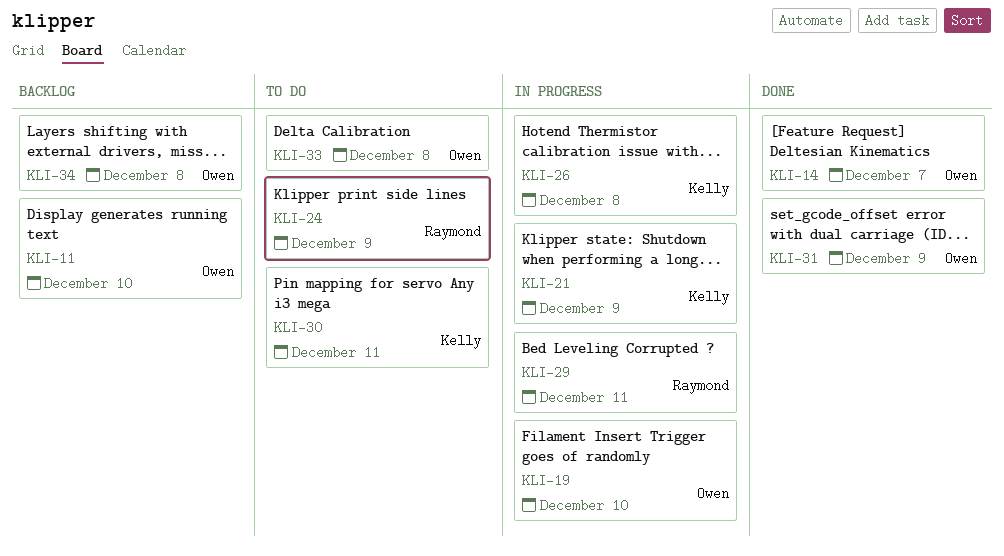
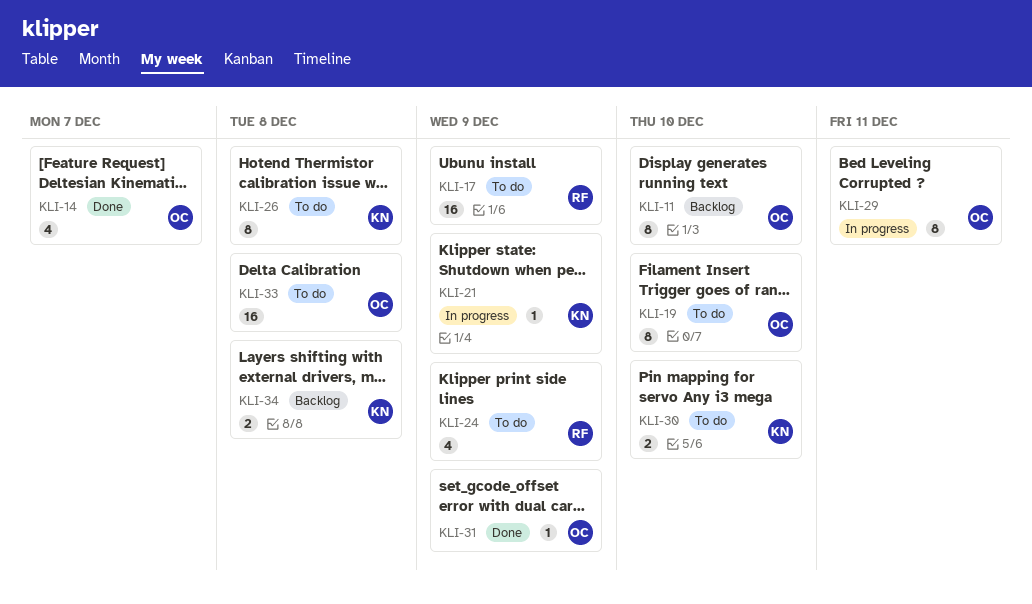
KLI-17: none -> present
KLI-19, status: In progress -> To do
KLI-26, status: In progress -> To do
KLI-29, owner: Raymond -> Owen
KLI-30, due: Dec 11 -> Dec 10
KLI-34, owner: Owen -> Kelly

